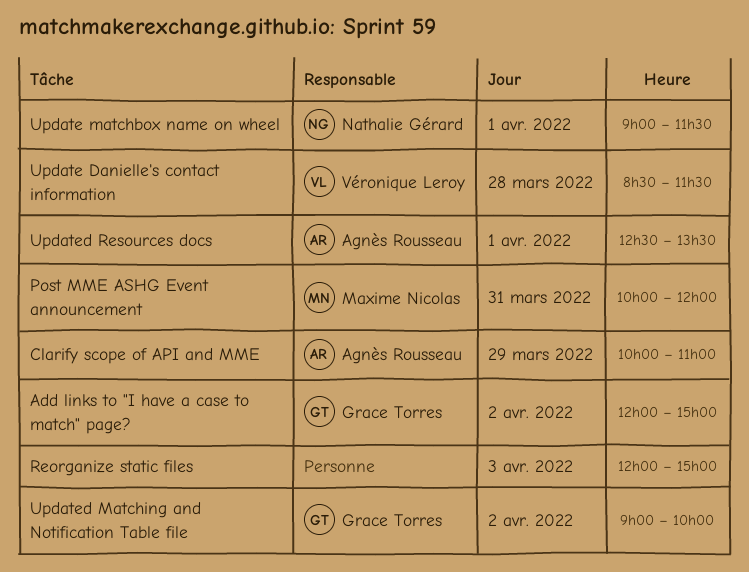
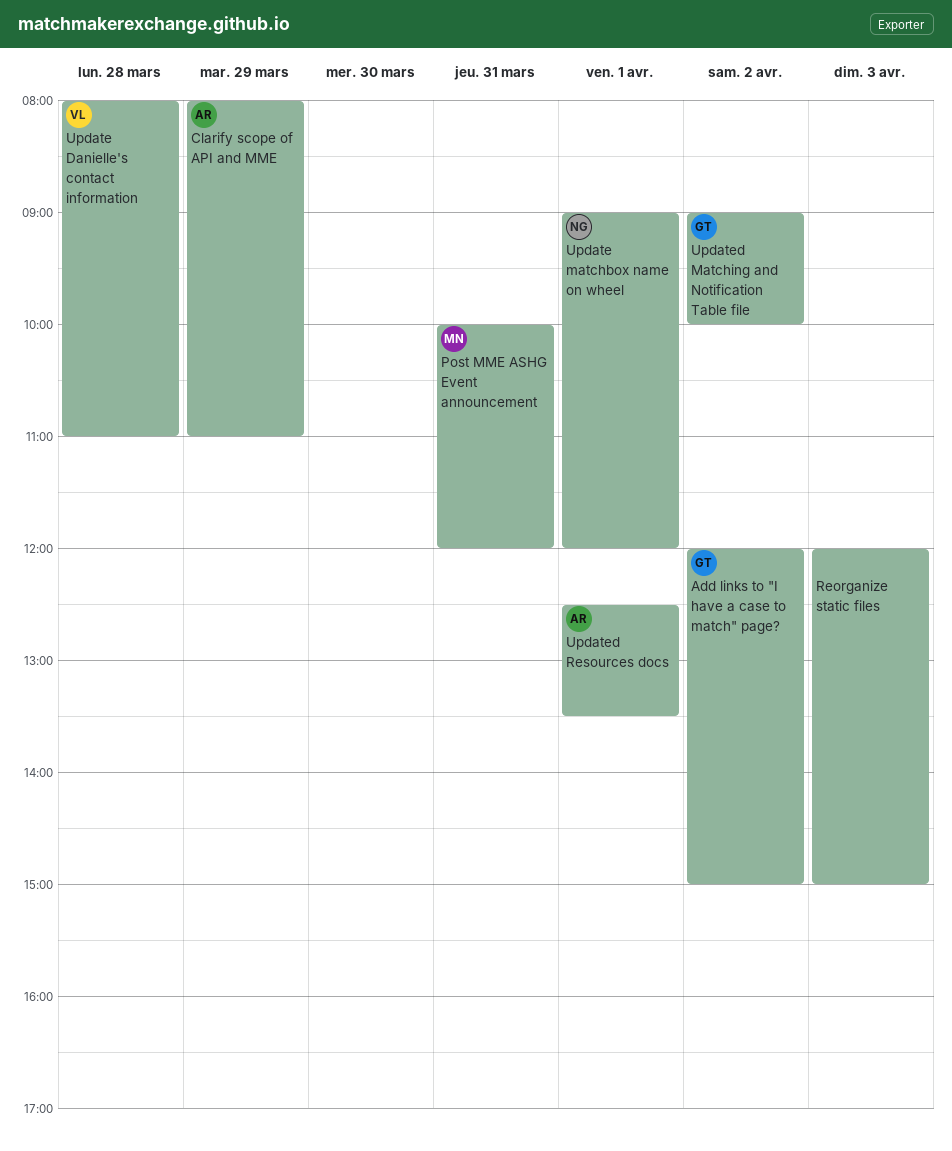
Clarify scope of API and MME, begins: 10:00 -> 08:00
Update Danielle's contact information, begins: 08:30 -> 08:00
Update Danielle's contact information, ends: 11:30 -> 11:00
Update matchbox name on wheel, ends: 11:30 -> 12:00

